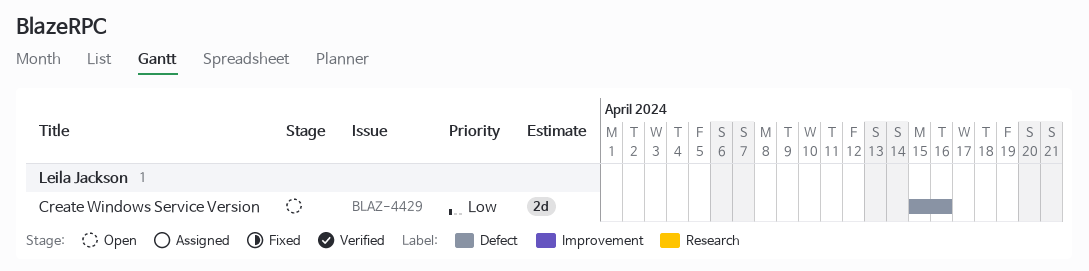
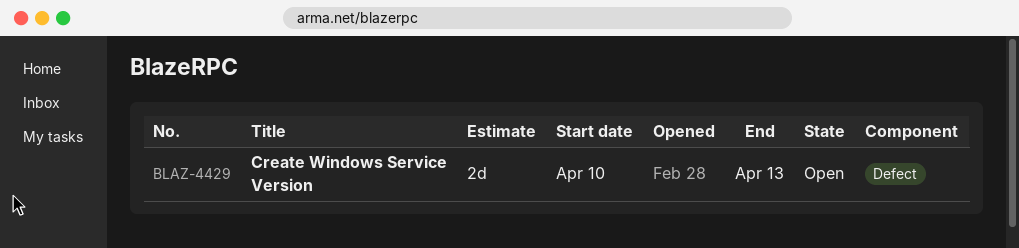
BLAZ-4429, start: Apr 15 -> Apr 10
BLAZ-4429, due: Apr 16 -> Apr 13

